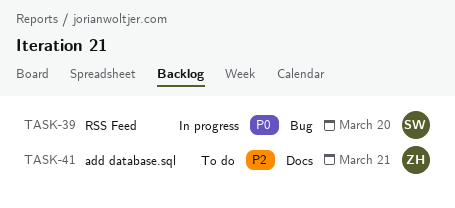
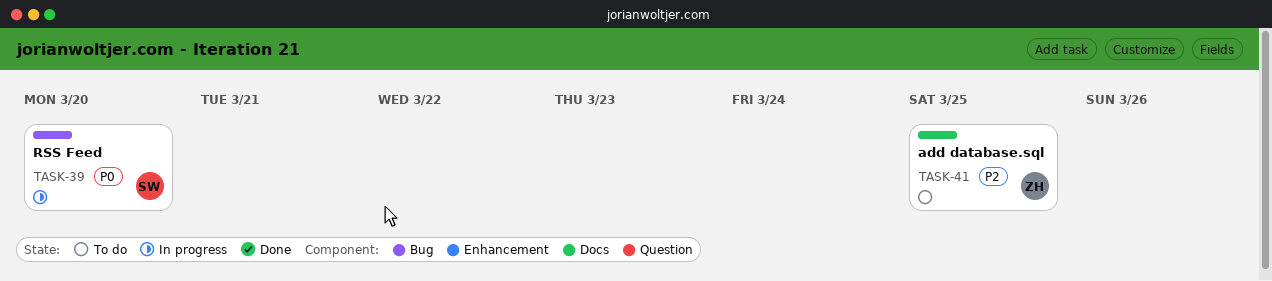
TASK-41, due: Mar 21 -> Mar 25

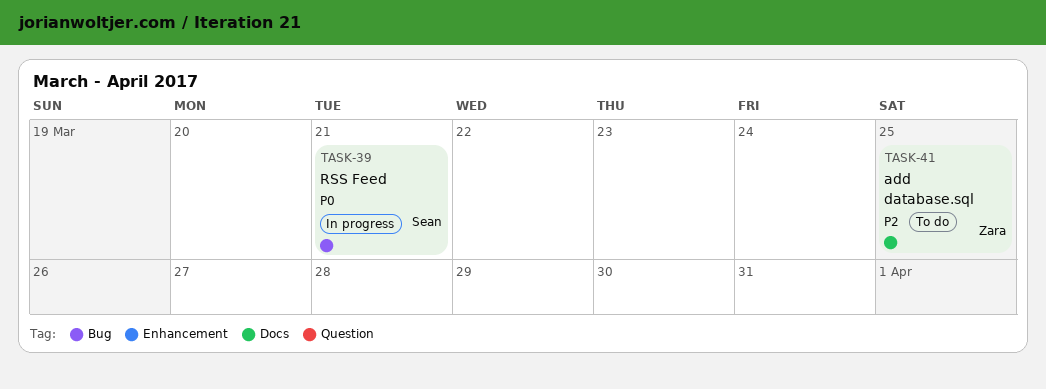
TASK-39, due: Mar 20 -> Mar 21

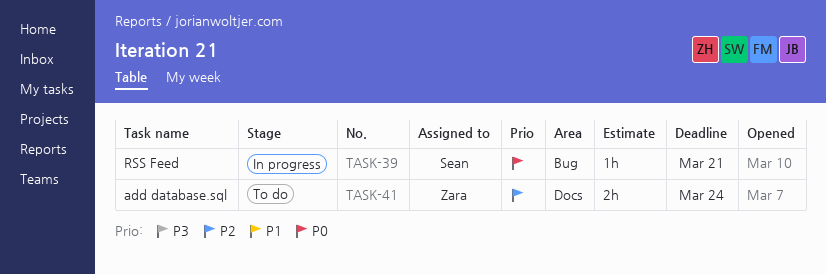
TASK-41, due: Mar 25 -> Mar 24

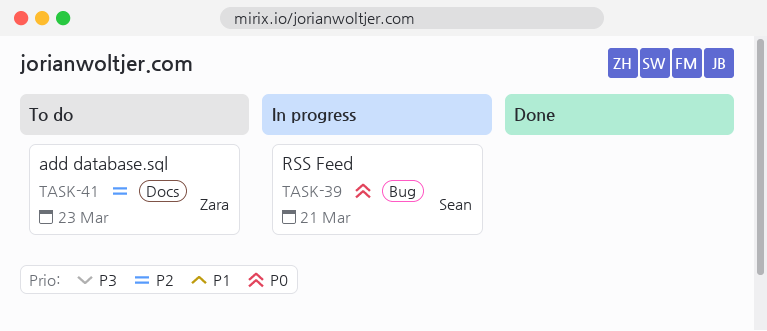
TASK-41, due: Mar 24 -> Mar 23

